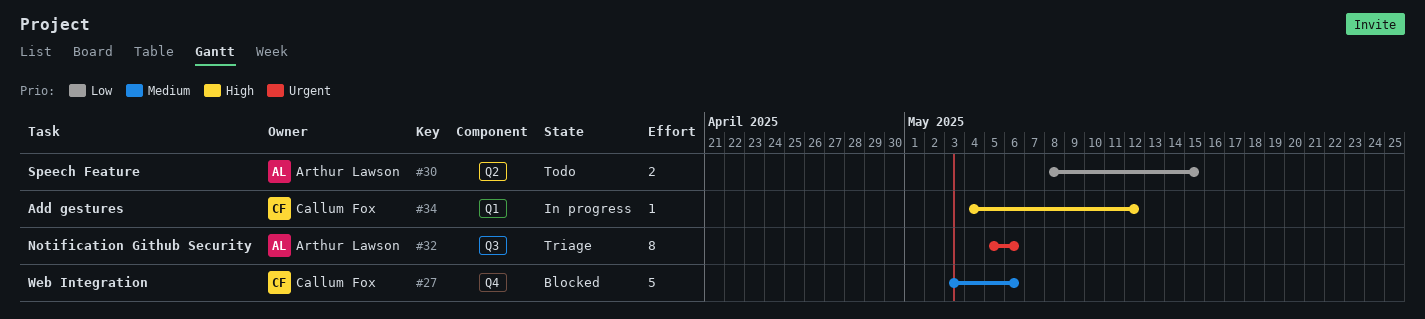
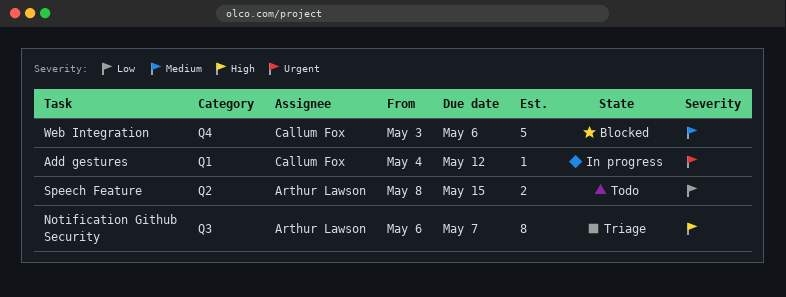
Add gestures, priority: High -> Urgent
Notification Github Security, priority: Urgent -> High
Notification Github Security, start: May 5 -> May 6
Notification Github Security, due: May 6 -> May 7

